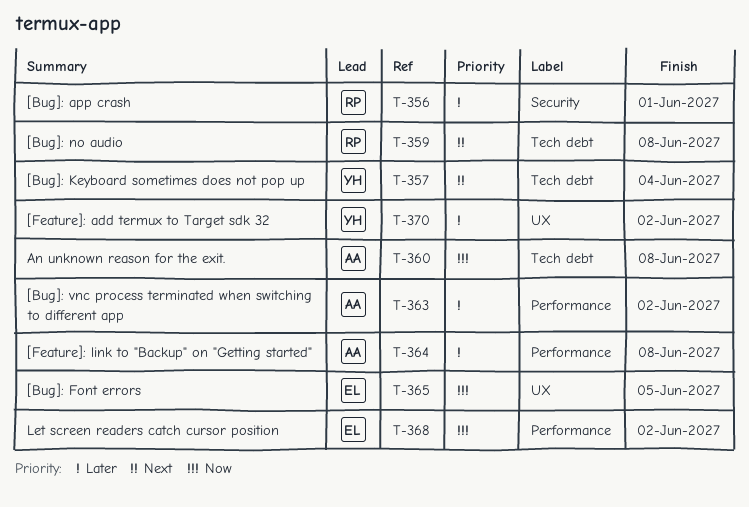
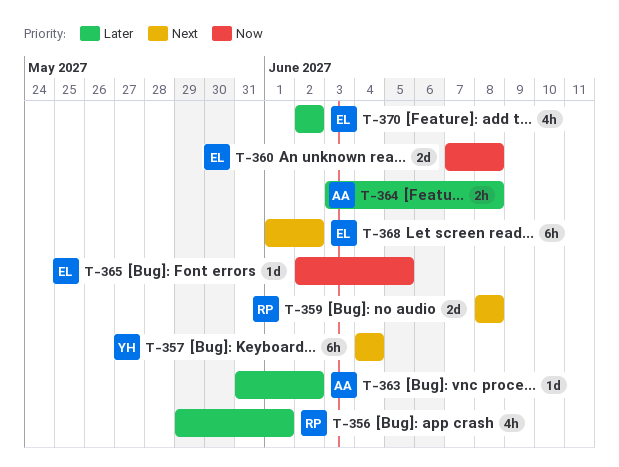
T-360, owner: AA -> EL
T-368, priority: Now -> Next
T-370, owner: YH -> EL

